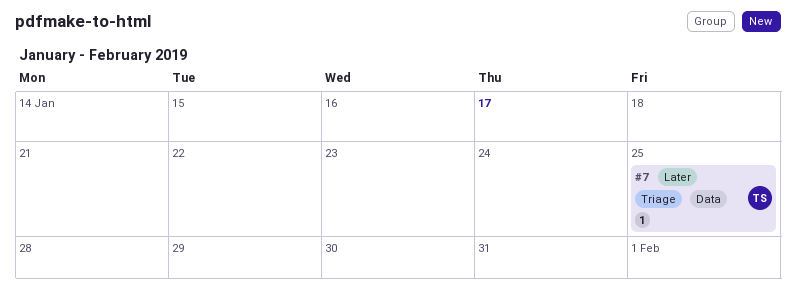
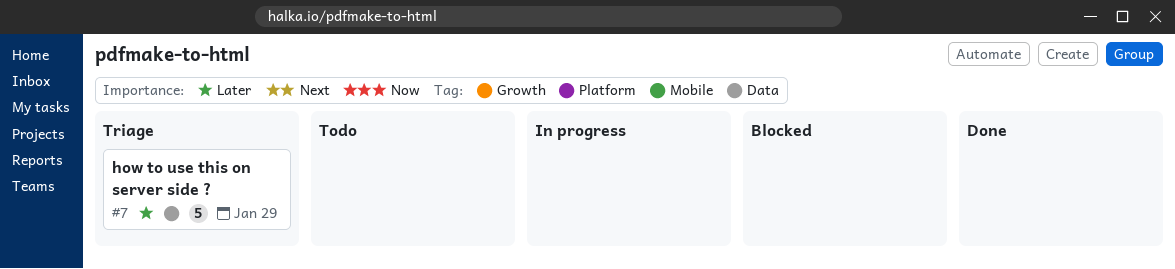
#7, estimate: 1 -> 5
#7, due: Jan 25 -> Jan 29

